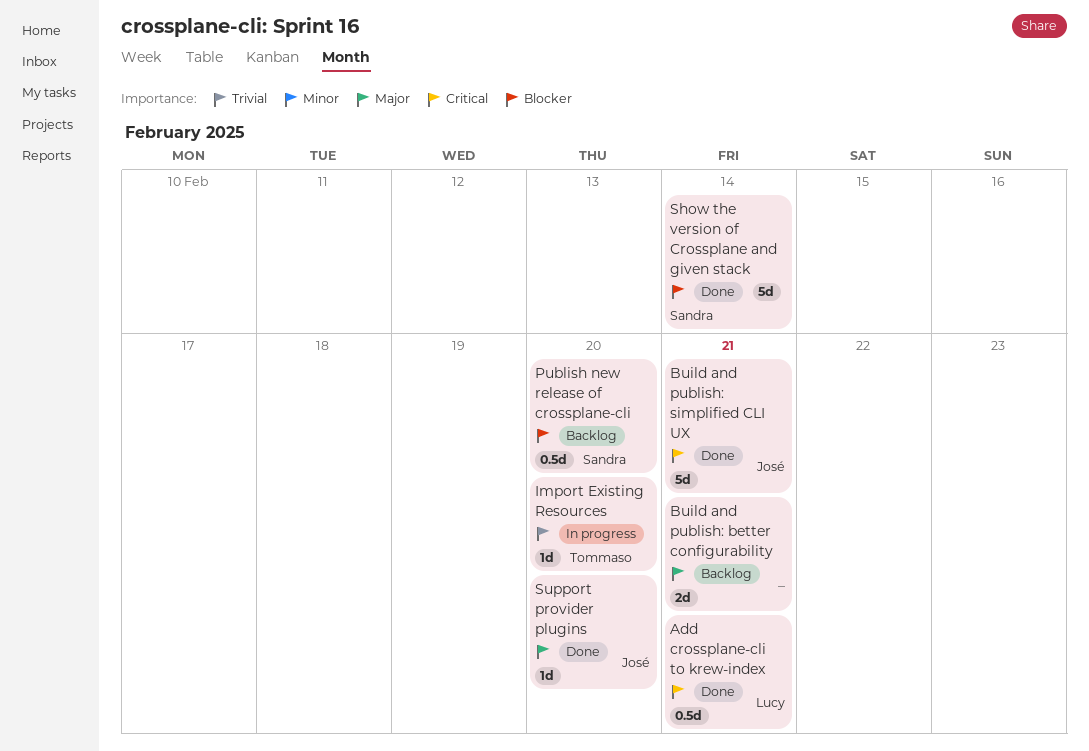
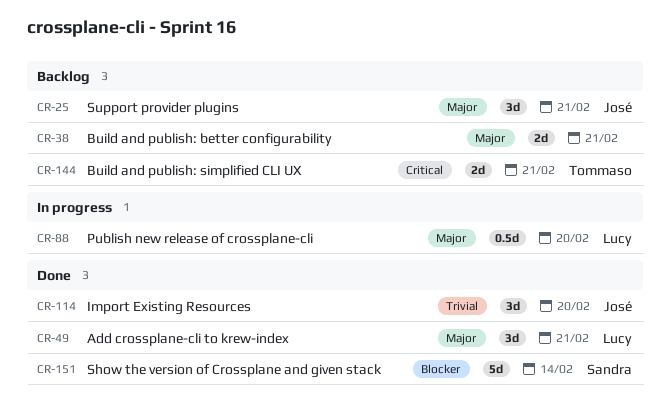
Add crossplane-cli to krew-index, priority: Critical -> Major
Add crossplane-cli to krew-index, estimate: 0.5d -> 3d
Build and publish: simplified CLI UX, status: Done -> Backlog
Build and publish: simplified CLI UX, owner: José -> Tommaso
Build and publish: simplified CLI UX, estimate: 5d -> 2d
Import Existing Resources, status: In progress -> Done
Import Existing Resources, owner: Tommaso -> José
Import Existing Resources, estimate: 1d -> 3d
Publish new release of crossplane-cli, status: Backlog -> In progress
Publish new release of crossplane-cli, owner: Sandra -> Lucy
Publish new release of crossplane-cli, priority: Blocker -> Major
Support provider plugins, status: Done -> Backlog
Support provider plugins, estimate: 1d -> 3d
Support provider plugins, due: Feb 20 -> Feb 21

